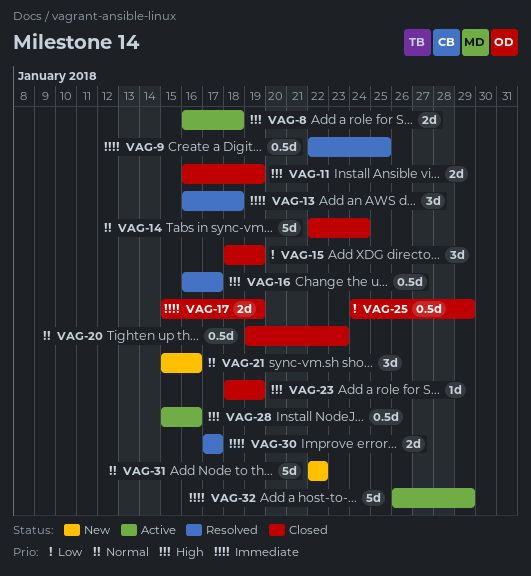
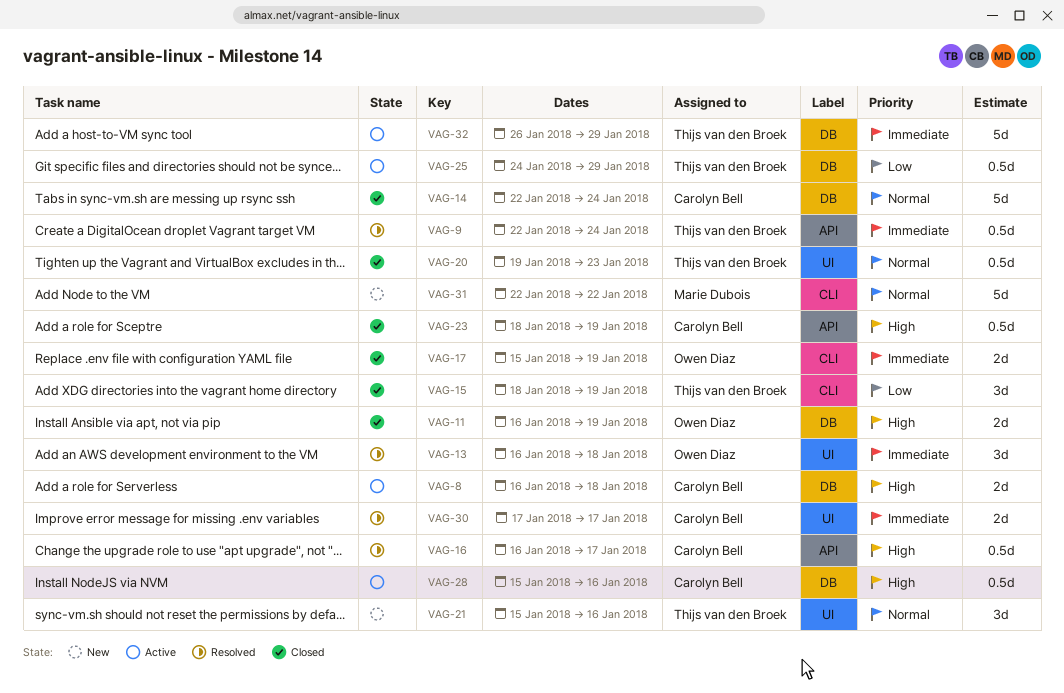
VAG-9, due: Jan 25 -> Jan 24
VAG-23, estimate: 1d -> 0.5d
VAG-25, status: Closed -> Active

